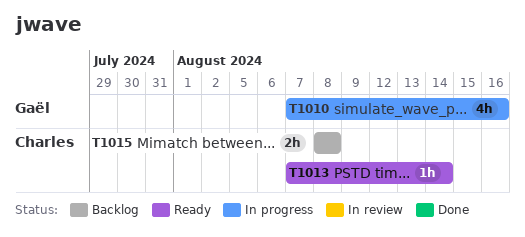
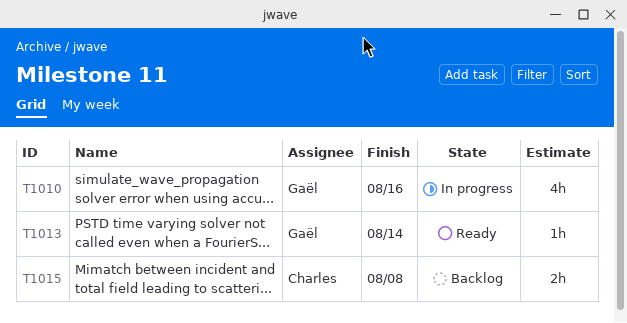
T1013, owner: Charles -> Gaël

